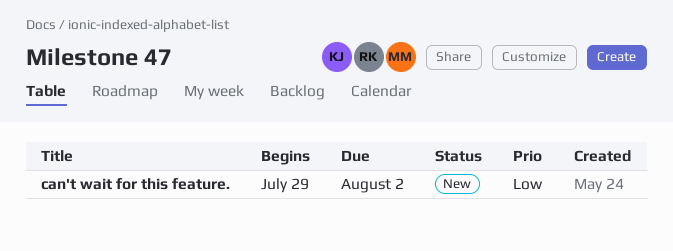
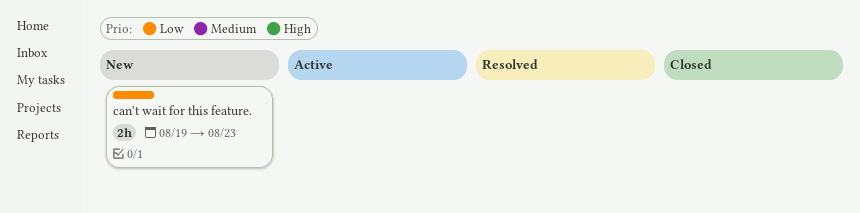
can't wait for this feature., start: Jul 29 -> Aug 19
can't wait for this feature., due: Aug 2 -> Aug 23

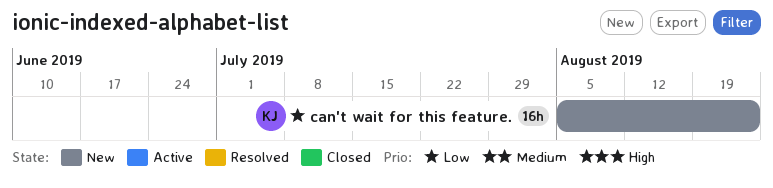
can't wait for this feature., estimate: 2h -> 16h
can't wait for this feature., start: Aug 19 -> Aug 5

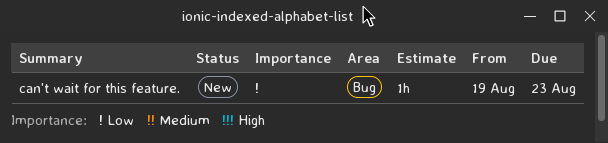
can't wait for this feature., estimate: 16h -> 1h
can't wait for this feature., start: Aug 5 -> Aug 19

